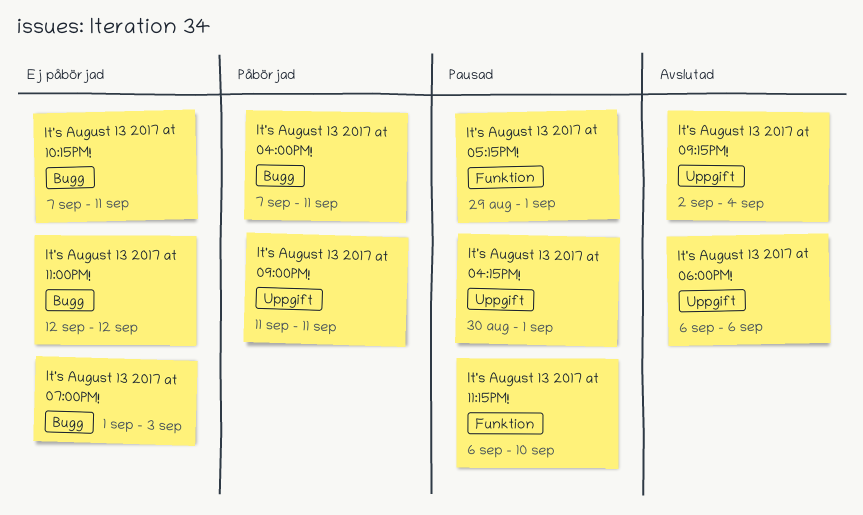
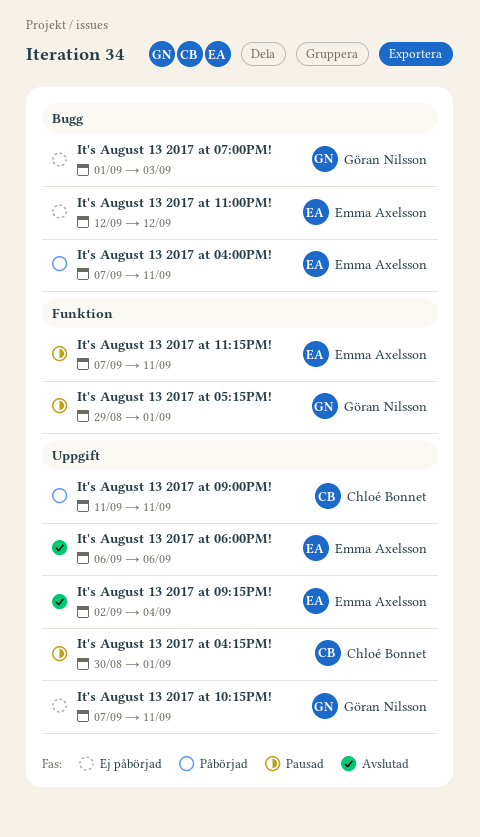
It's August 13 2017 at 10:15PM!, label: Bugg -> Uppgift
It's August 13 2017 at 11:15PM!, start: Sep 6 -> Sep 7
It's August 13 2017 at 11:15PM!, due: Sep 10 -> Sep 11

